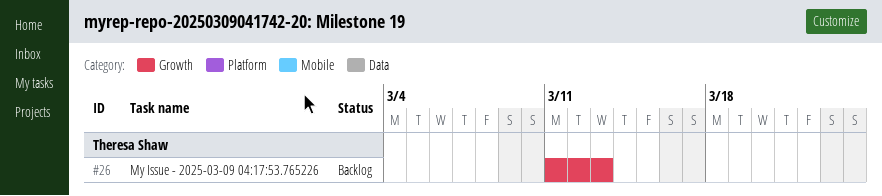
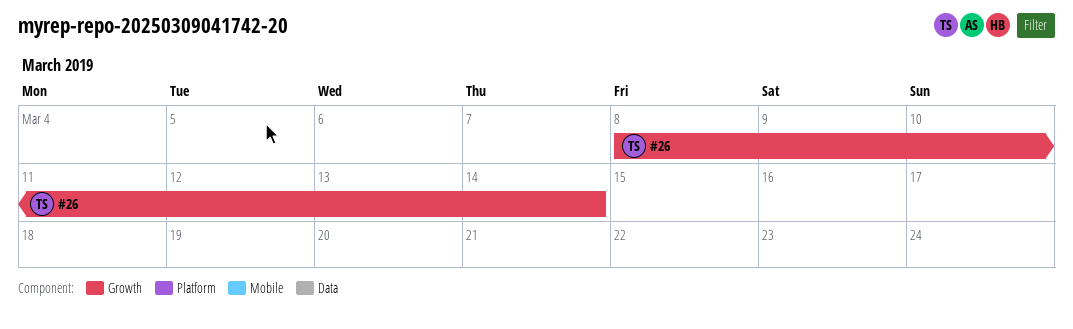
#26, start: Mar 11 -> Mar 8
#26, due: Mar 13 -> Mar 14

